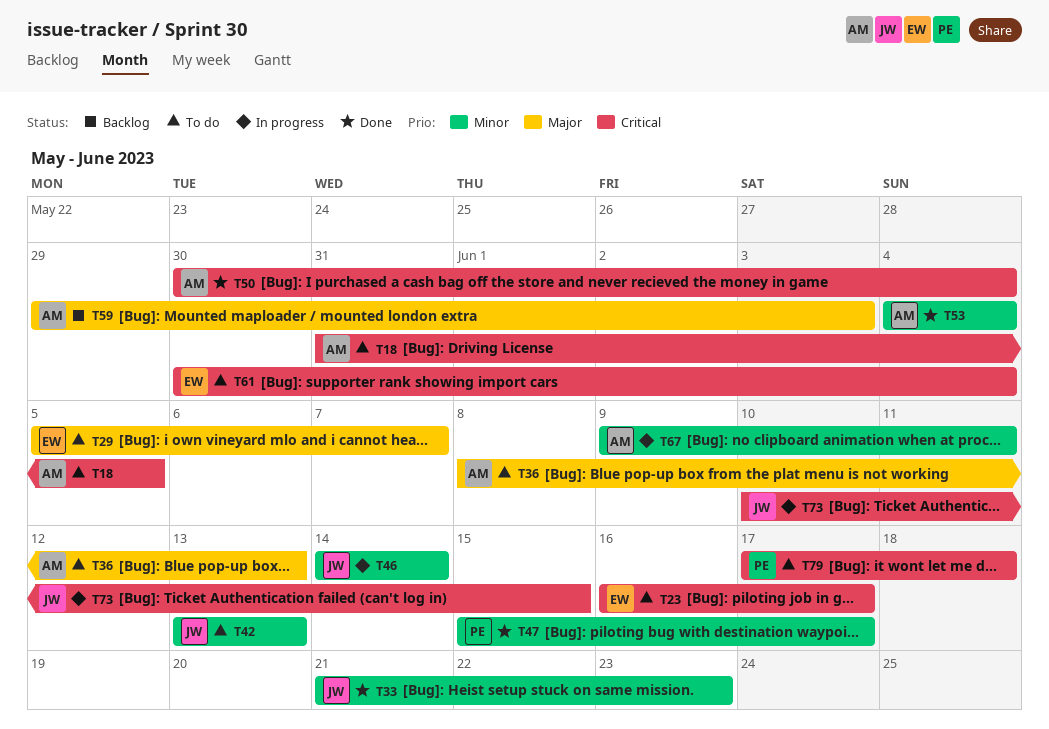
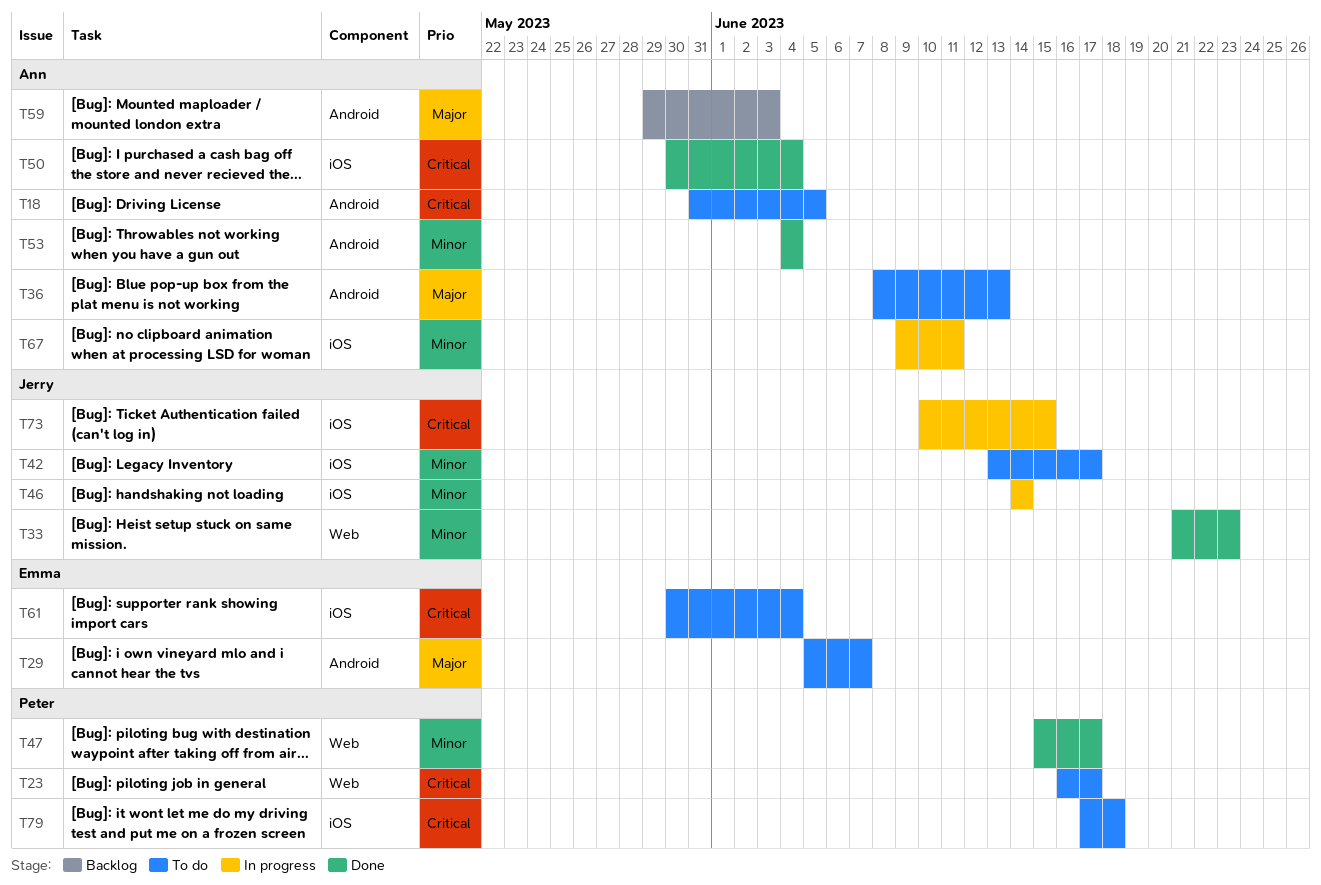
T23, owner: Emma -> Peter
T42, due: Jun 13 -> Jun 17

